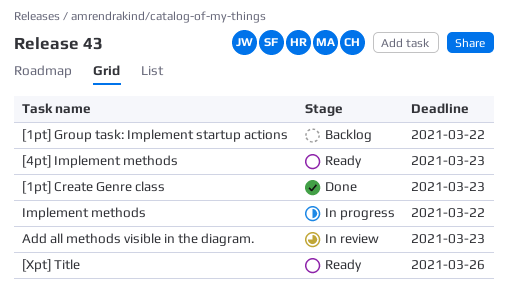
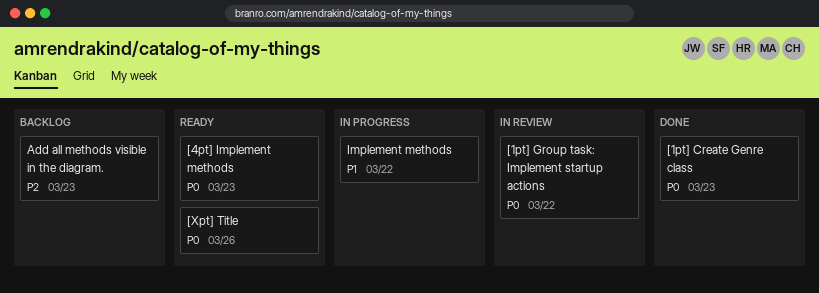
[1pt] Group task: Implement startup actions, status: Backlog -> In review
Add all methods visible in the diagram., status: In review -> Backlog

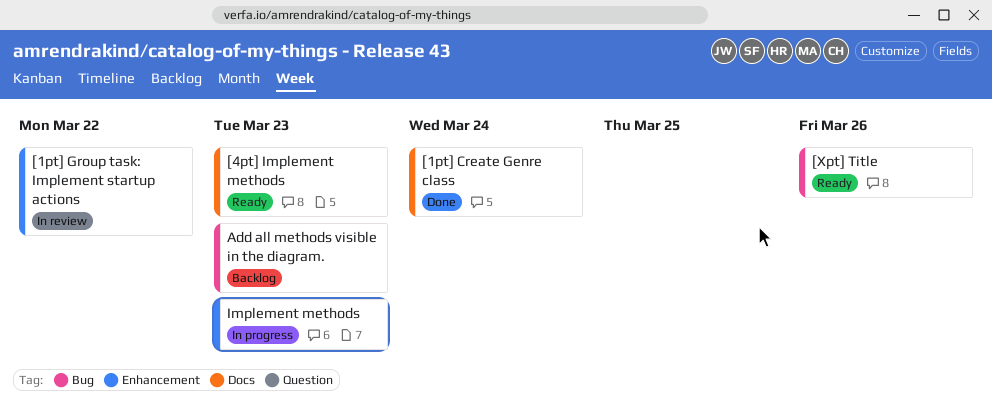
[1pt] Create Genre class, due: Mar 23 -> Mar 24
Implement methods, due: Mar 22 -> Mar 23

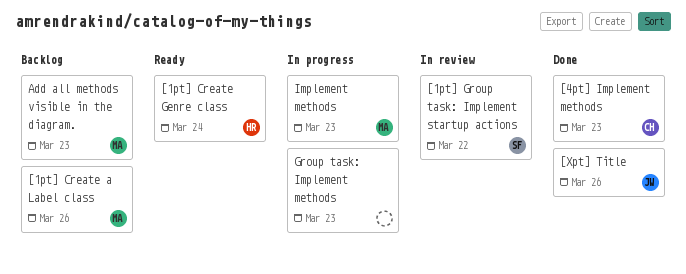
[1pt] Create a Label class: none -> present
[1pt] Create Genre class, status: Done -> Ready
[4pt] Implement methods, status: Ready -> Done
[Xpt] Title, status: Ready -> Done
Group task: Implement methods: none -> present

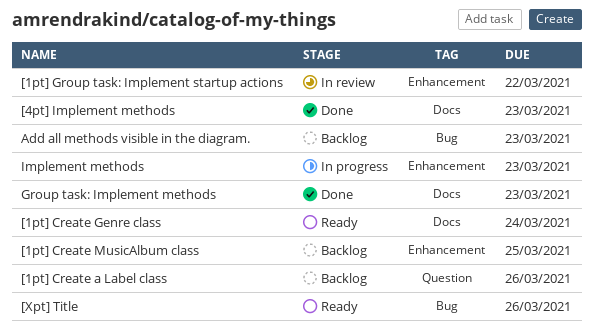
[1pt] Create MusicAlbum class: none -> present
[Xpt] Title, status: Done -> Ready
Group task: Implement methods, status: In progress -> Done

